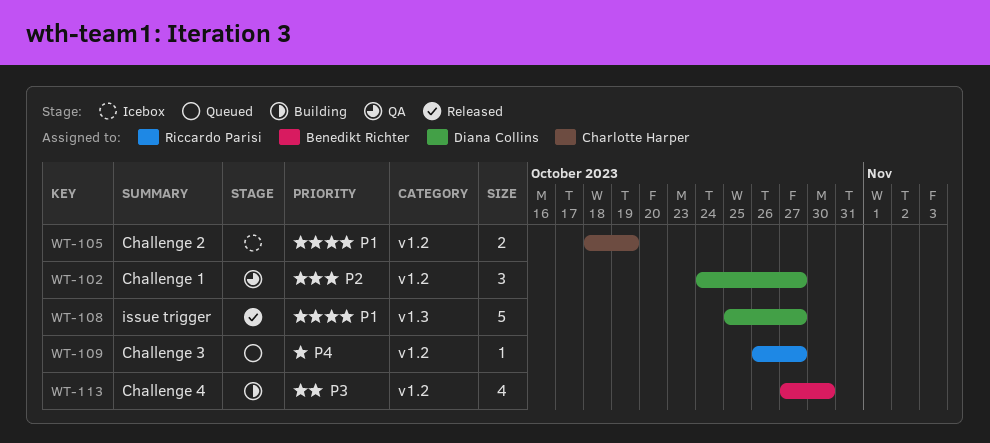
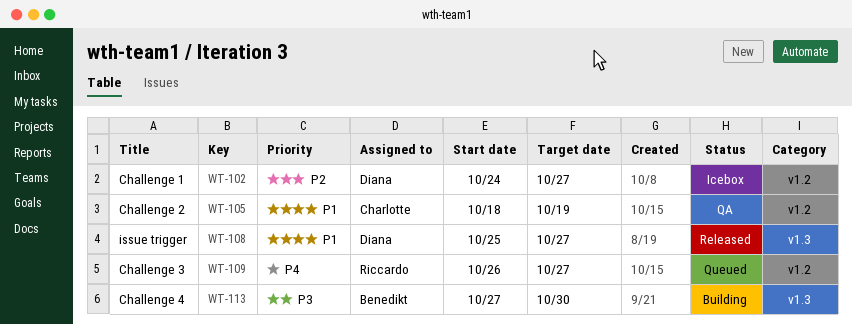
WT-102, status: QA -> Icebox
WT-105, status: Icebox -> QA
WT-113, label: v1.2 -> v1.3

